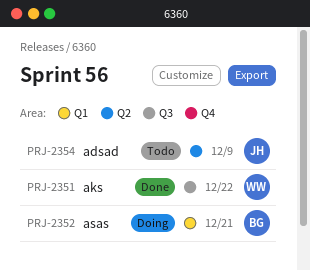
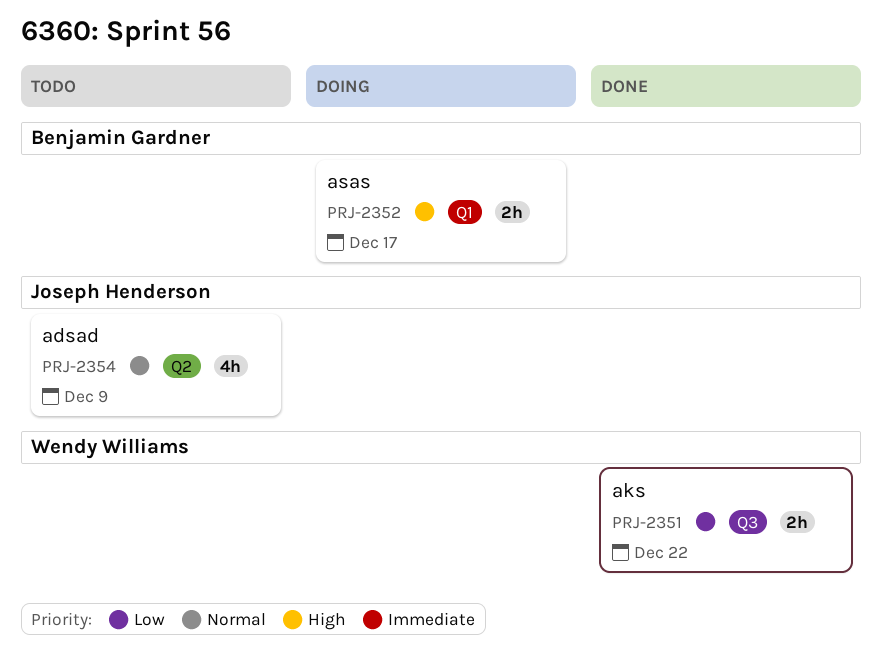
PRJ-2352, due: Dec 21 -> Dec 17

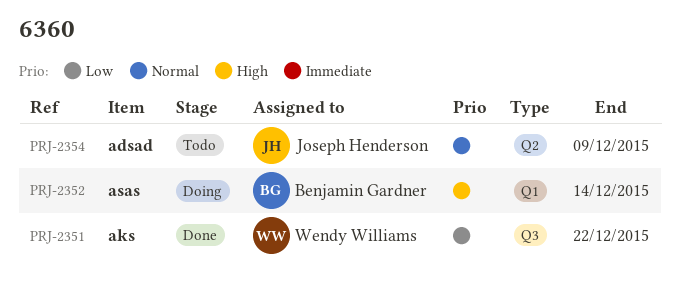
PRJ-2352, due: Dec 17 -> Dec 14

